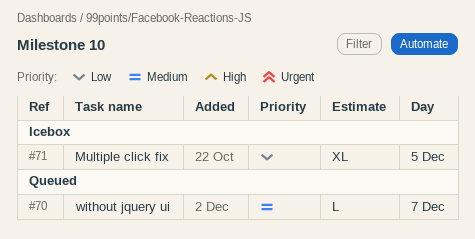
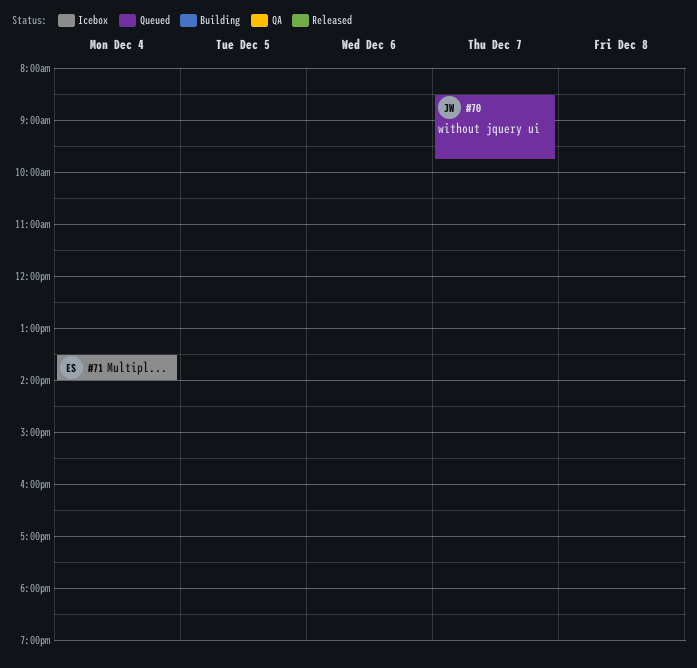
#71, day: Dec 5 -> Dec 4

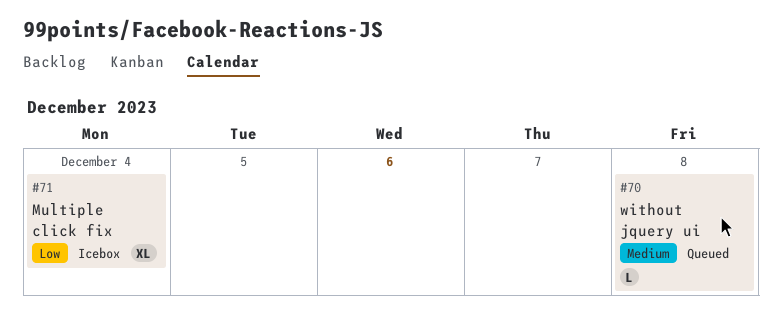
#70, day: Dec 7 -> Dec 8

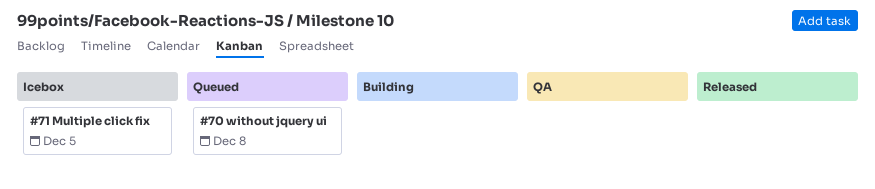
#71, day: Dec 4 -> Dec 5

